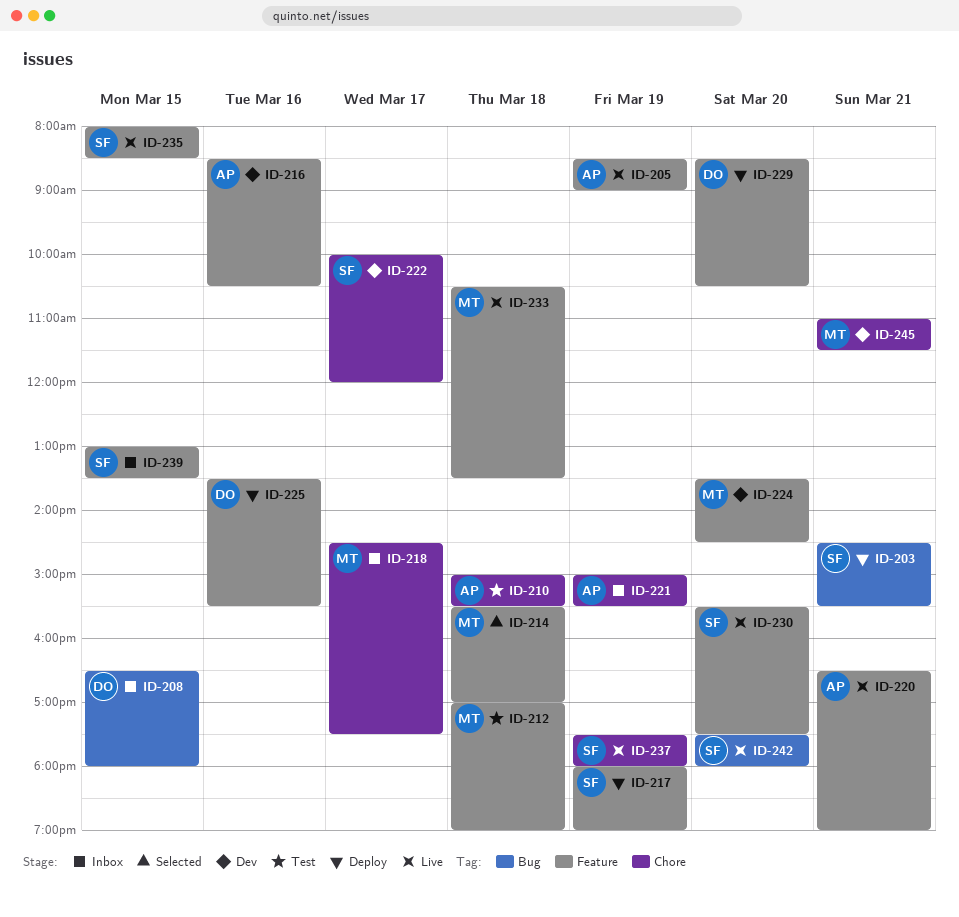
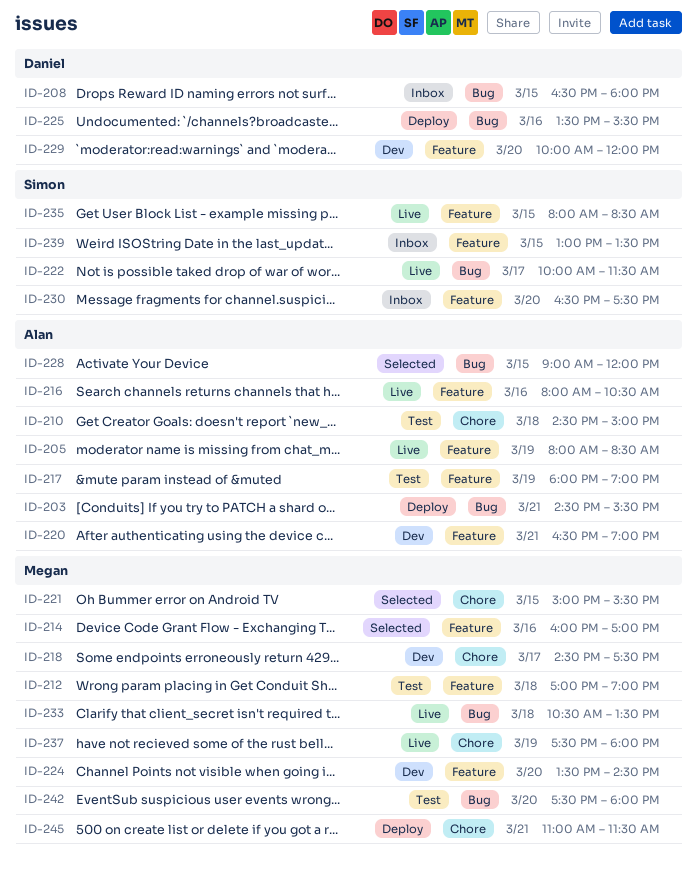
ID-203, owner: Simon -> Alan
ID-205, begins: 08:30 -> 08:00
ID-205, ends: 09:00 -> 08:30
ID-210, begins: 15:00 -> 14:30
ID-210, ends: 15:30 -> 15:00
ID-214, day: Mar 18 -> Mar 16
ID-214, begins: 15:30 -> 16:00
ID-216, status: Dev -> Live
ID-216, begins: 08:30 -> 08:00
ID-217, status: Deploy -> Test
ID-217, owner: Simon -> Alan
ID-218, status: Inbox -> Dev
ID-220, status: Live -> Dev
ID-221, status: Inbox -> Selected
ID-221, owner: Alan -> Megan
ID-221, day: Mar 19 -> Mar 15
ID-222, status: Dev -> Live
ID-222, label: Chore -> Bug
ID-222, ends: 12:00 -> 11:30
ID-225, label: Feature -> Bug
ID-228: none -> present
ID-229, status: Deploy -> Dev
ID-229, begins: 08:30 -> 10:00
ID-229, ends: 10:30 -> 12:00
ID-230, status: Live -> Inbox
ID-230, begins: 15:30 -> 16:30
ID-233, label: Feature -> Bug
ID-237, owner: Simon -> Megan
ID-242, status: Live -> Test
ID-242, owner: Simon -> Megan
ID-245, status: Dev -> Deploy

